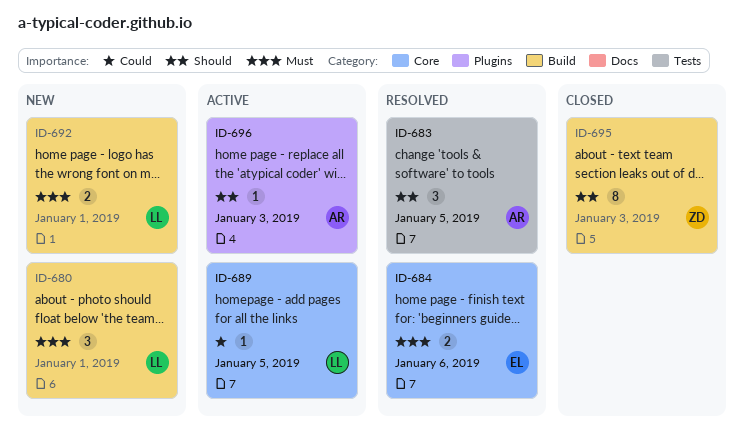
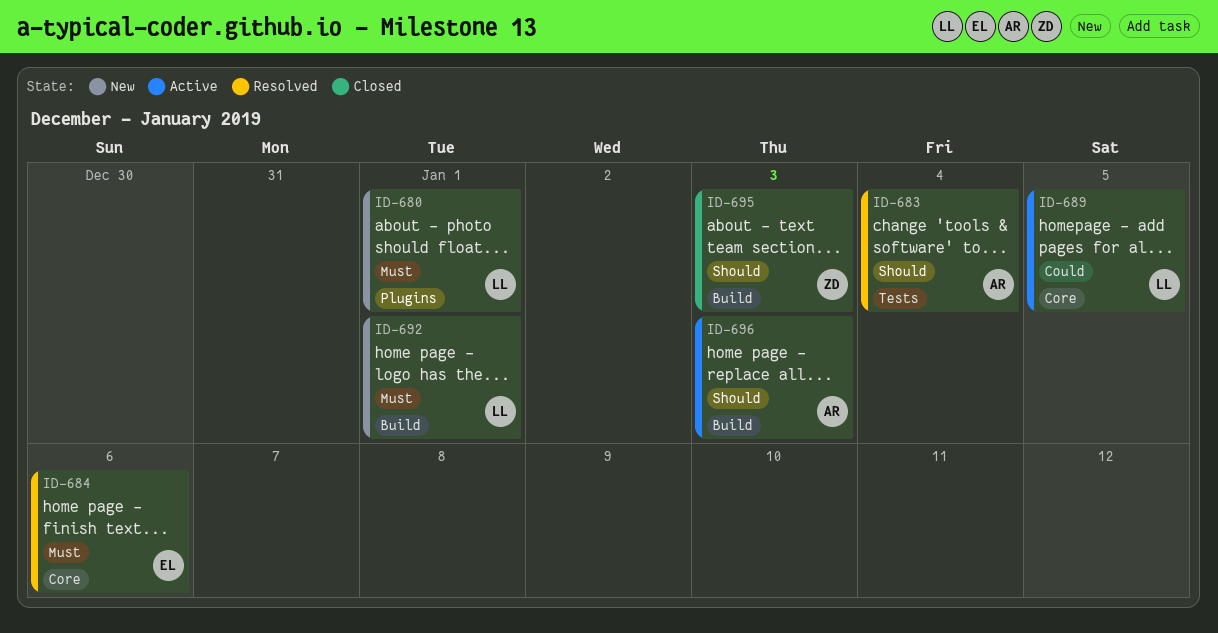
ID-680, label: Build -> Plugins
ID-683, due: Jan 5 -> Jan 4
ID-696, label: Plugins -> Build

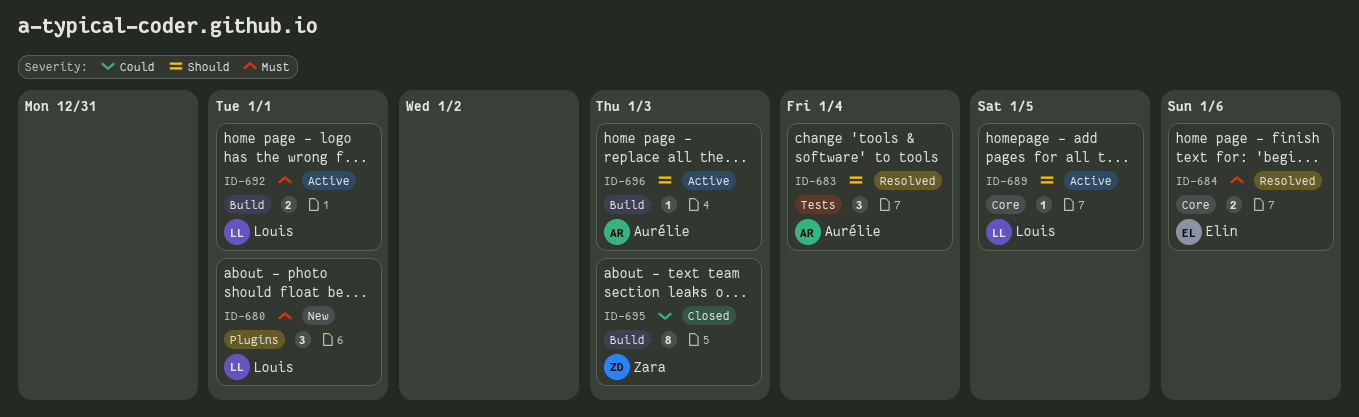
ID-689, priority: Could -> Should
ID-692, status: New -> Active
ID-695, priority: Should -> Could

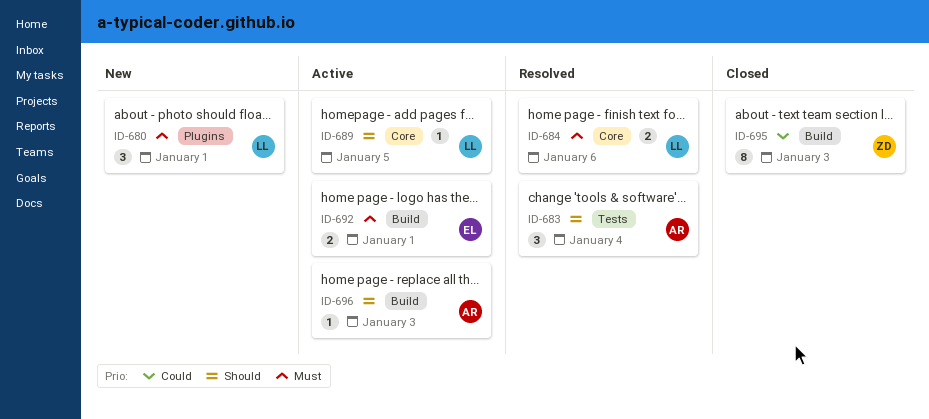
ID-684, owner: Elin -> Louis
ID-692, owner: Louis -> Elin

